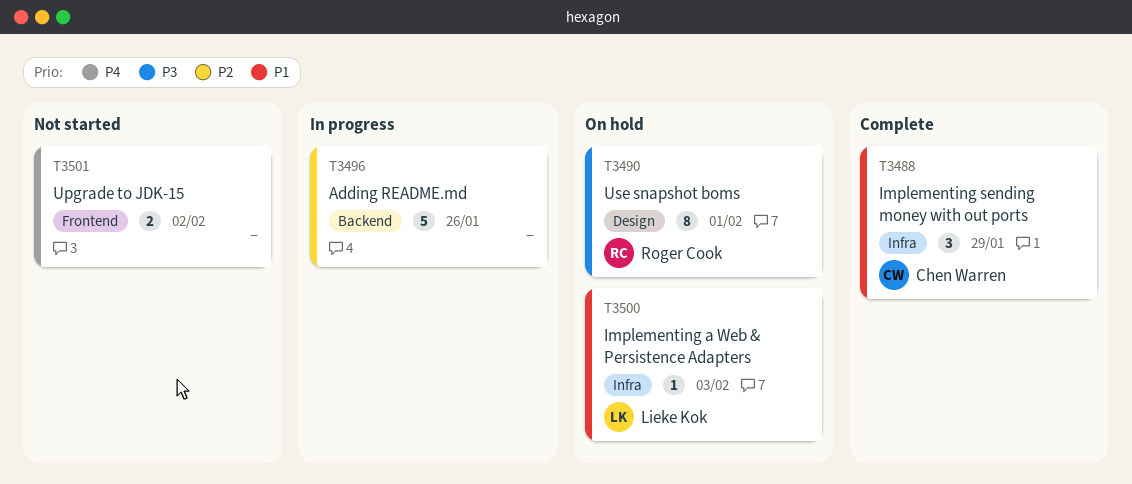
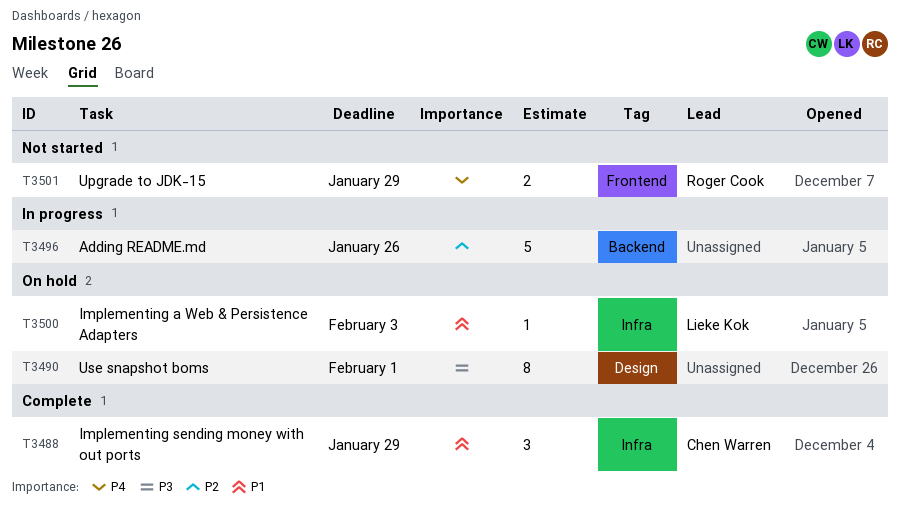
T3490, owner: Roger Cook -> none
T3501, owner: none -> Roger Cook
T3501, due: Feb 2 -> Jan 29

